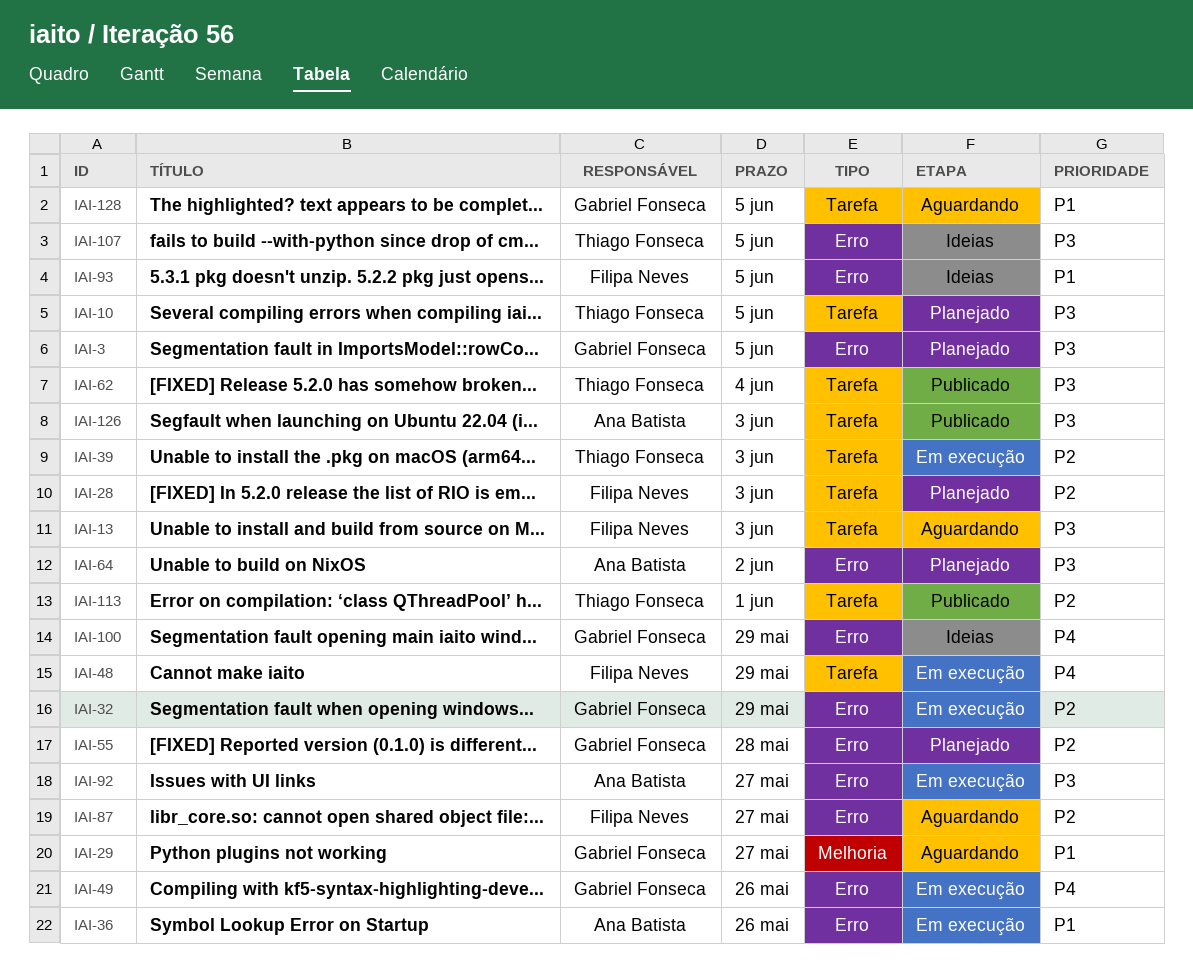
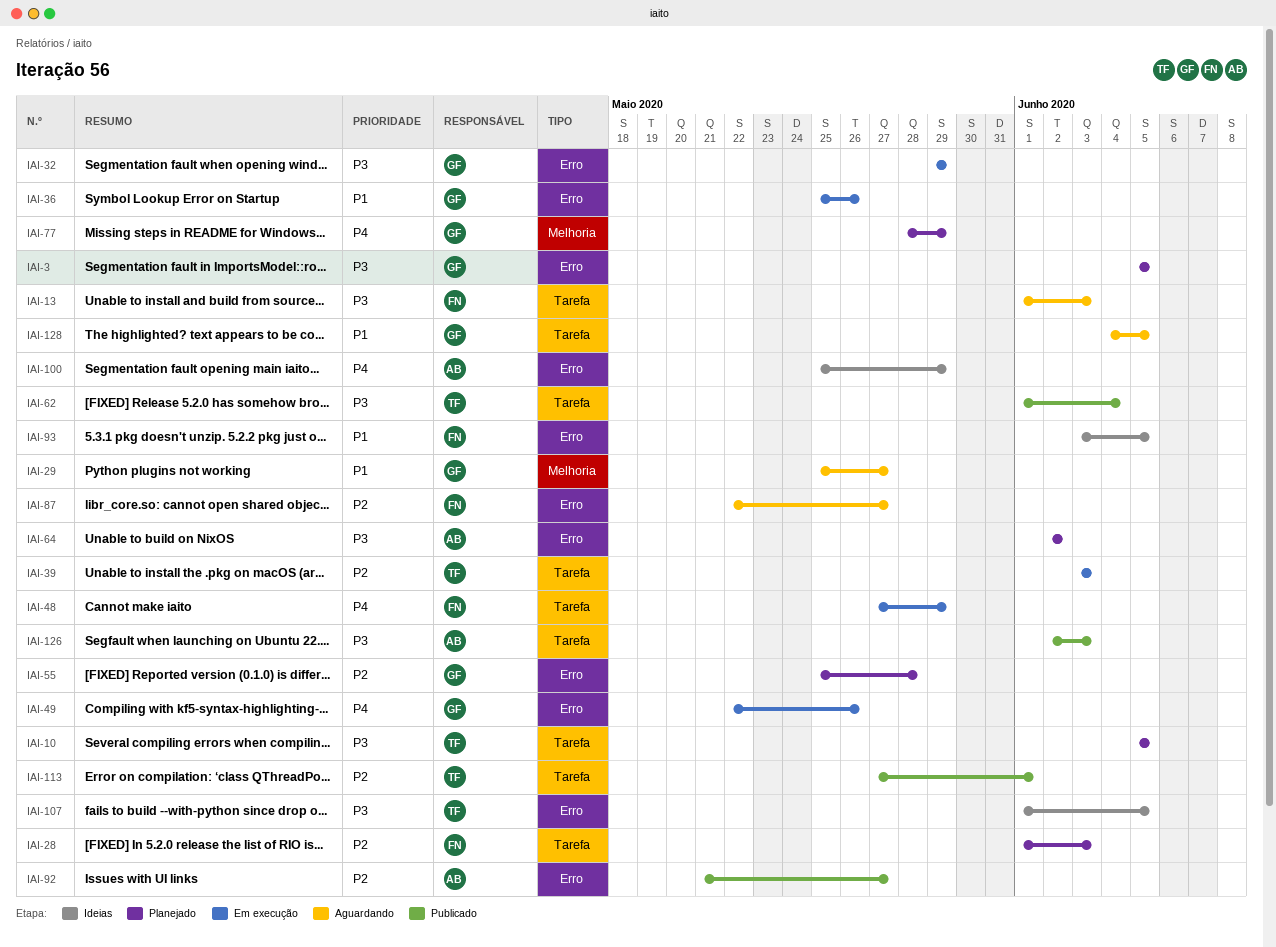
IAI-32, priority: P2 -> P3
IAI-36, owner: Ana Batista -> Gabriel Fonseca
IAI-77: none -> present
IAI-92, status: Em execução -> Publicado
IAI-92, priority: P3 -> P2
IAI-100, owner: Gabriel Fonseca -> Ana Batista

